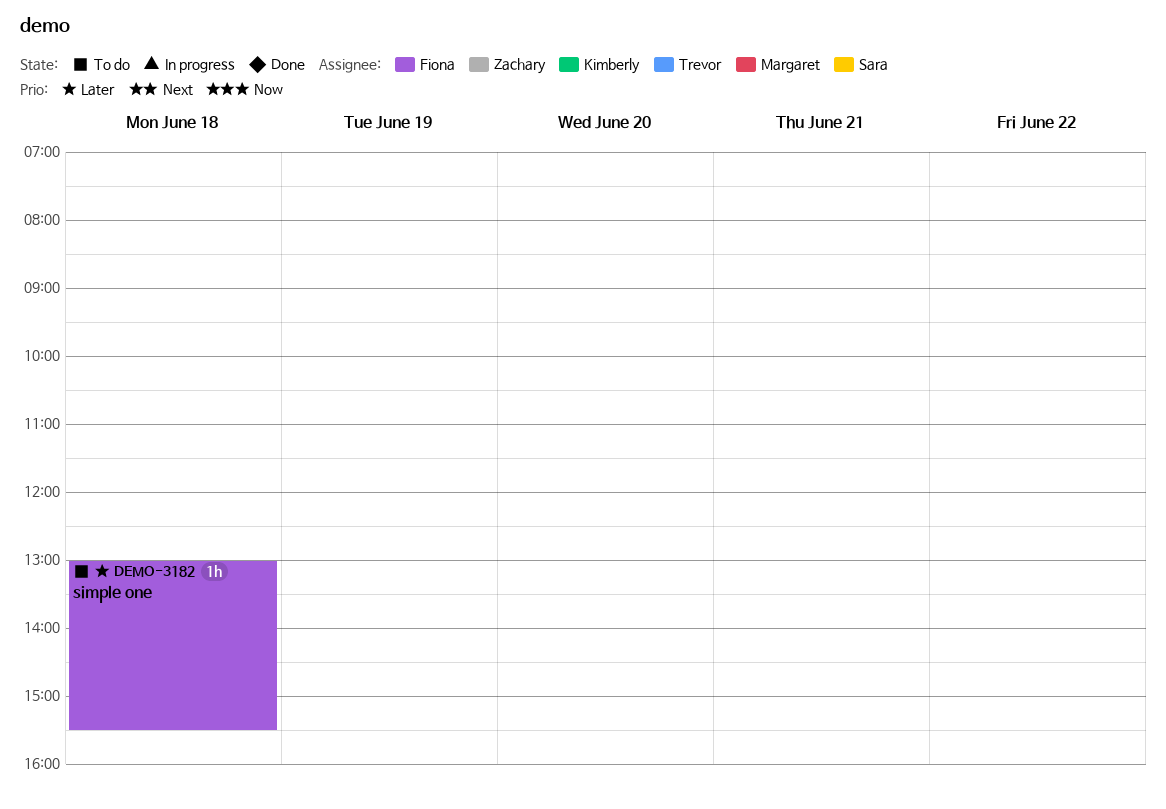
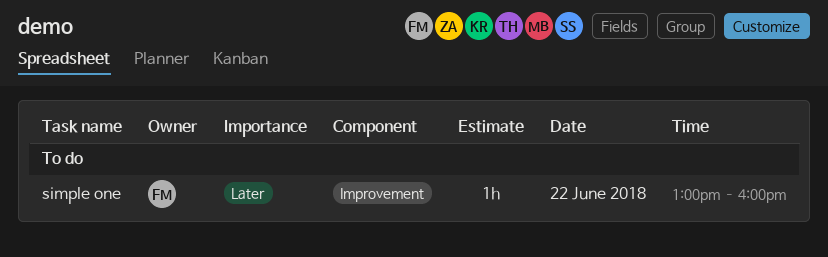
simple one, day: Jun 18 -> Jun 22
simple one, ends: 15:30 -> 16:00

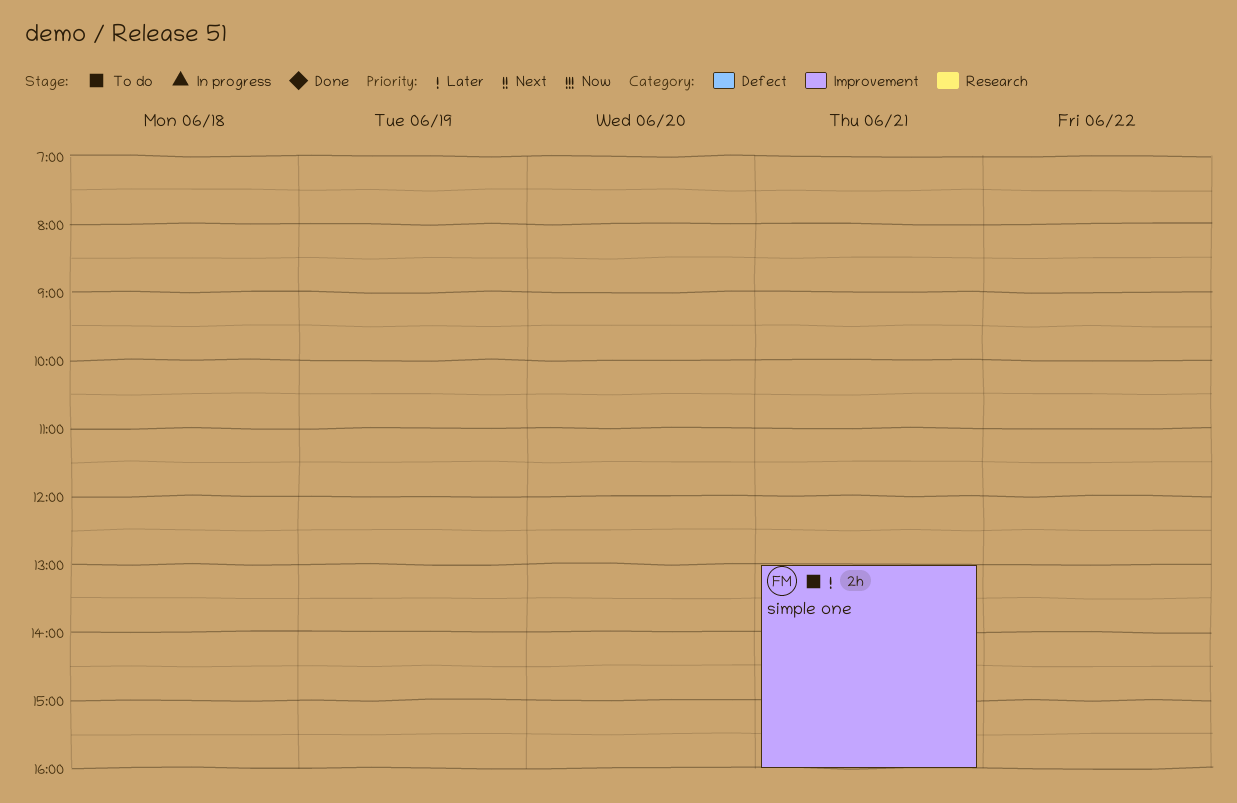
simple one, estimate: 1h -> 2h
simple one, day: Jun 22 -> Jun 21

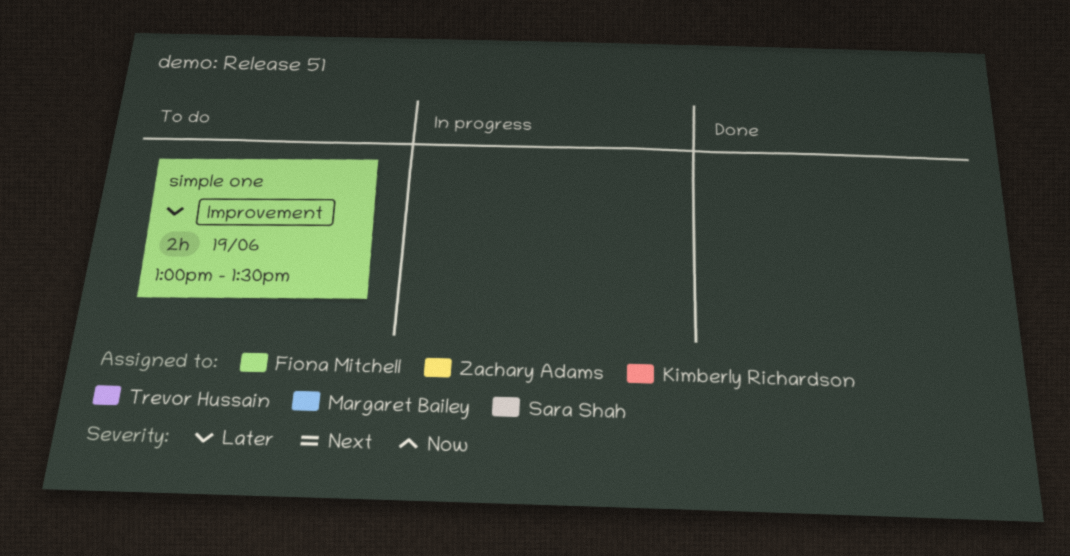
simple one, day: Jun 21 -> Jun 19
simple one, ends: 16:00 -> 13:30

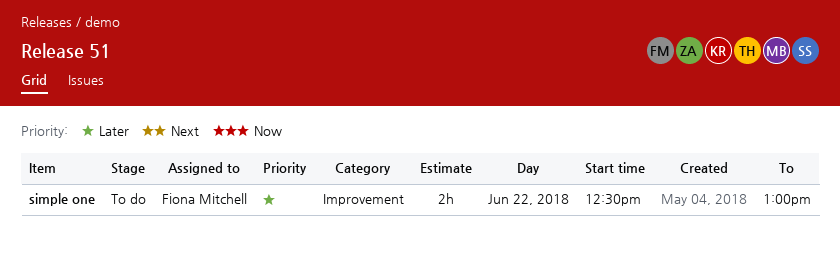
simple one, day: Jun 19 -> Jun 22
simple one, begins: 13:00 -> 12:30
simple one, ends: 13:30 -> 13:00

